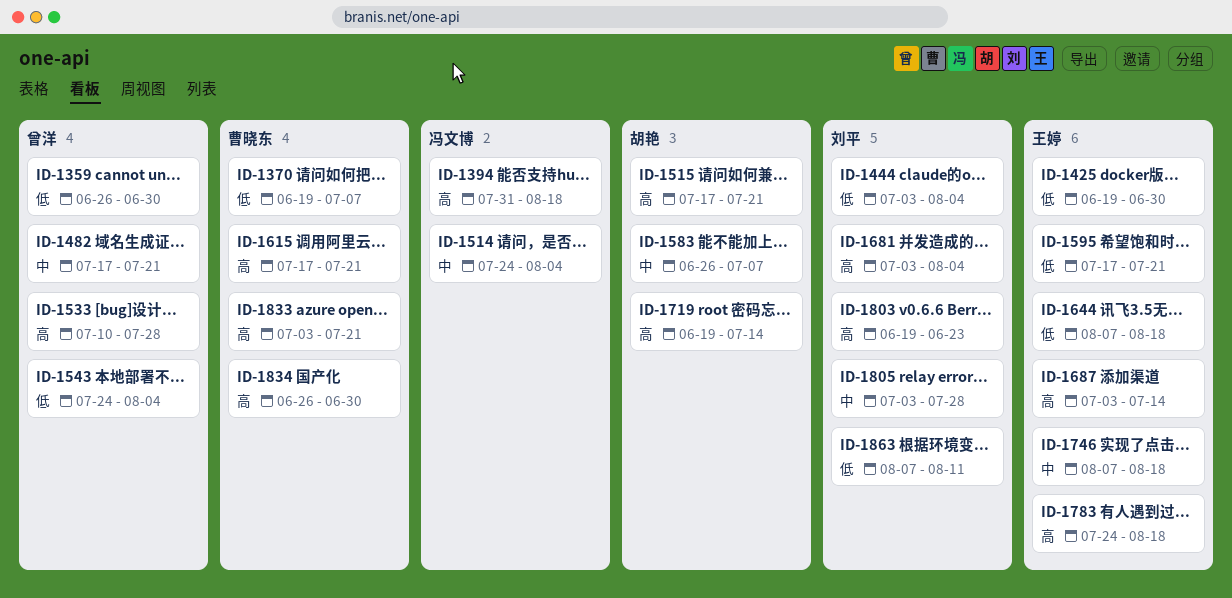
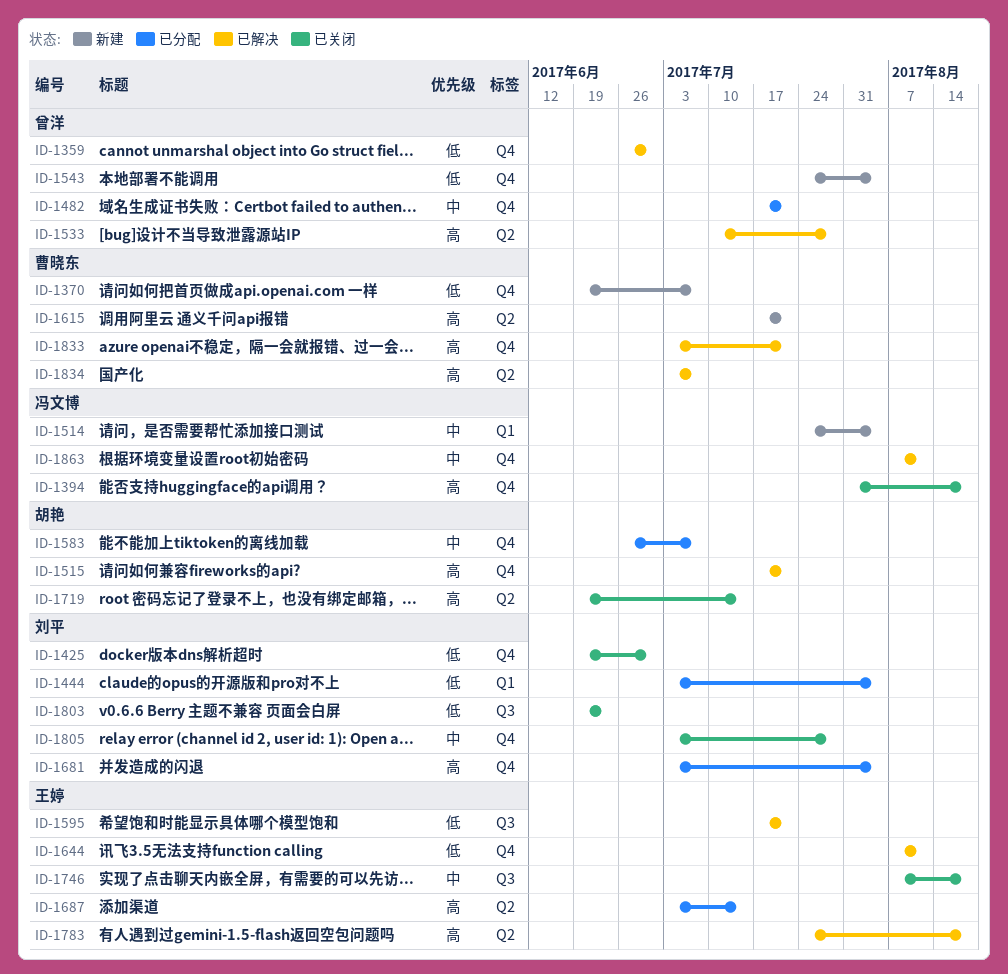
ID-1425, owner: 王婷 -> 刘平
ID-1644, due: Aug 18 -> Aug 11
ID-1803, priority: 高 -> 低
ID-1834, start: Jun 26 -> Jul 3
ID-1834, due: Jun 30 -> Jul 7
ID-1863, owner: 刘平 -> 冯文博
ID-1863, priority: 低 -> 中

